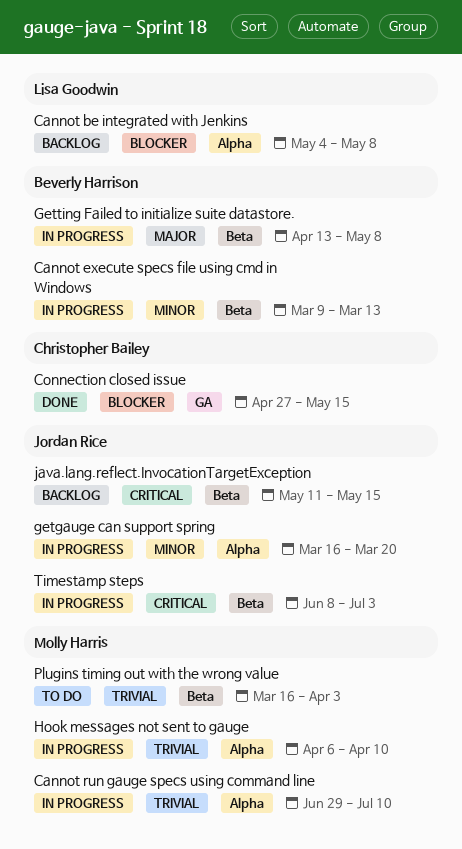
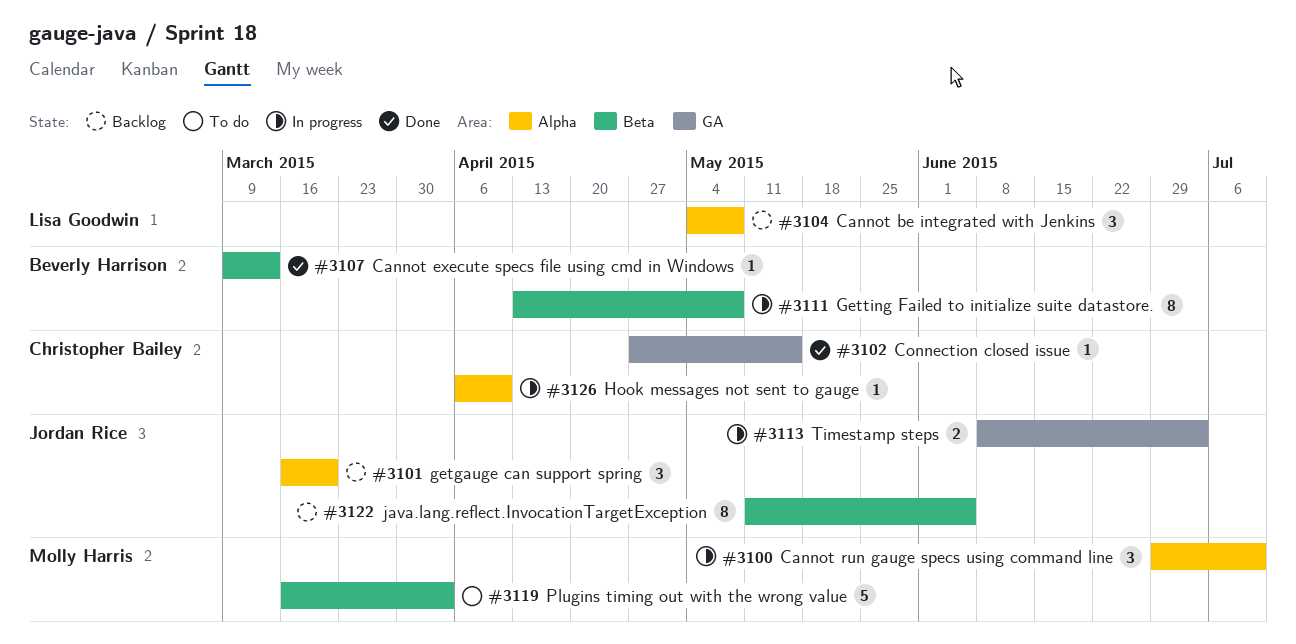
Cannot execute specs file using cmd in Windows, status: In progress -> Done
getgauge can support spring, status: In progress -> Backlog
Hook messages not sent to gauge, owner: Molly Harris -> Christopher Bailey
java.lang.reflect.InvocationTargetException, due: May 15 -> Jun 5
Timestamp steps, label: Beta -> GA

